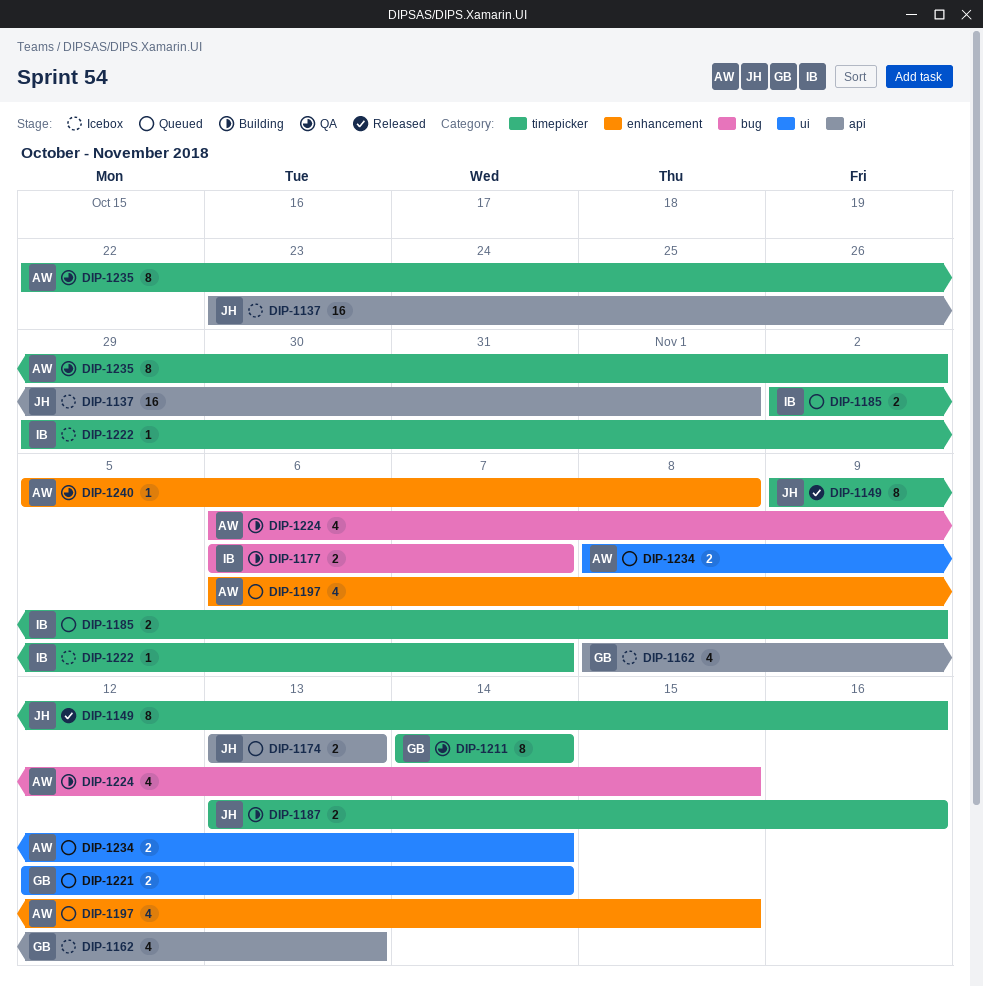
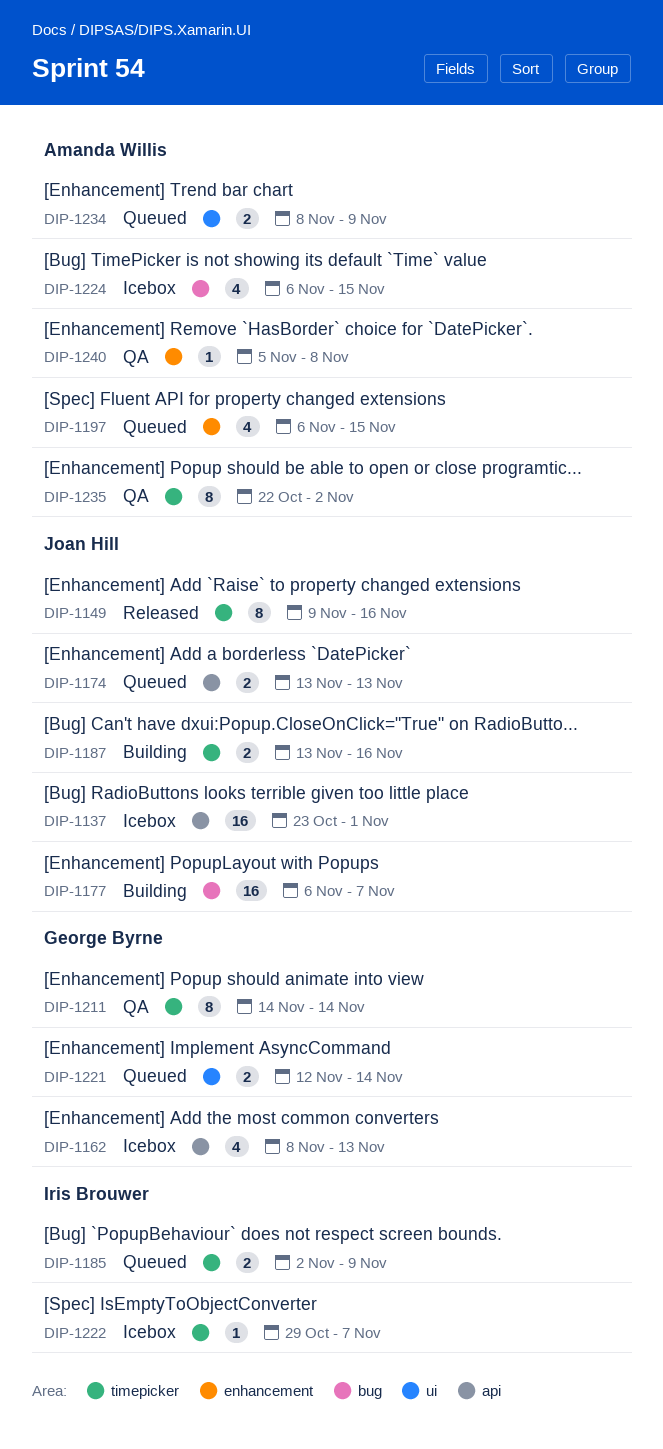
DIP-1177, owner: Iris Brouwer -> Joan Hill
DIP-1177, estimate: 2 -> 16
DIP-1224, status: Building -> Icebox
DIP-1234, due: Nov 14 -> Nov 9

